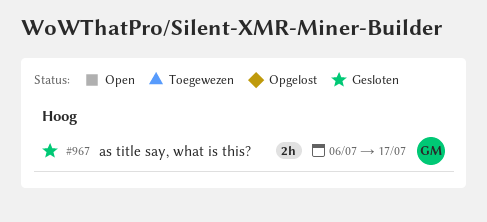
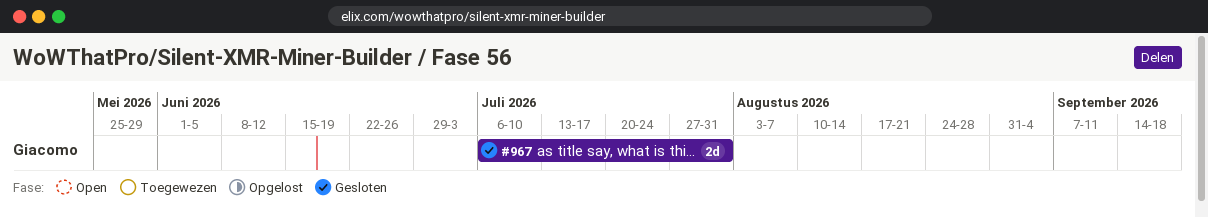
#967, estimate: 2h -> 2d
#967, due: Jul 17 -> Jul 31

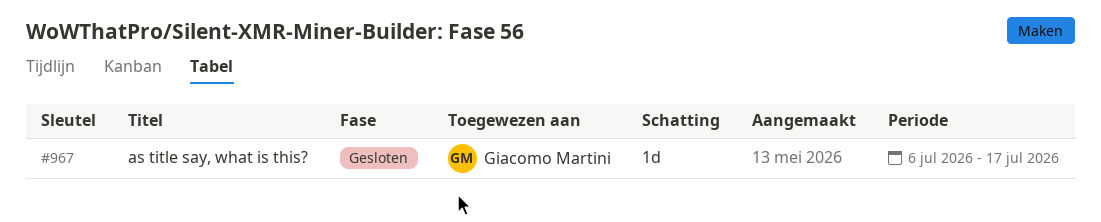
#967, estimate: 2d -> 1d
#967, due: Jul 31 -> Jul 17

